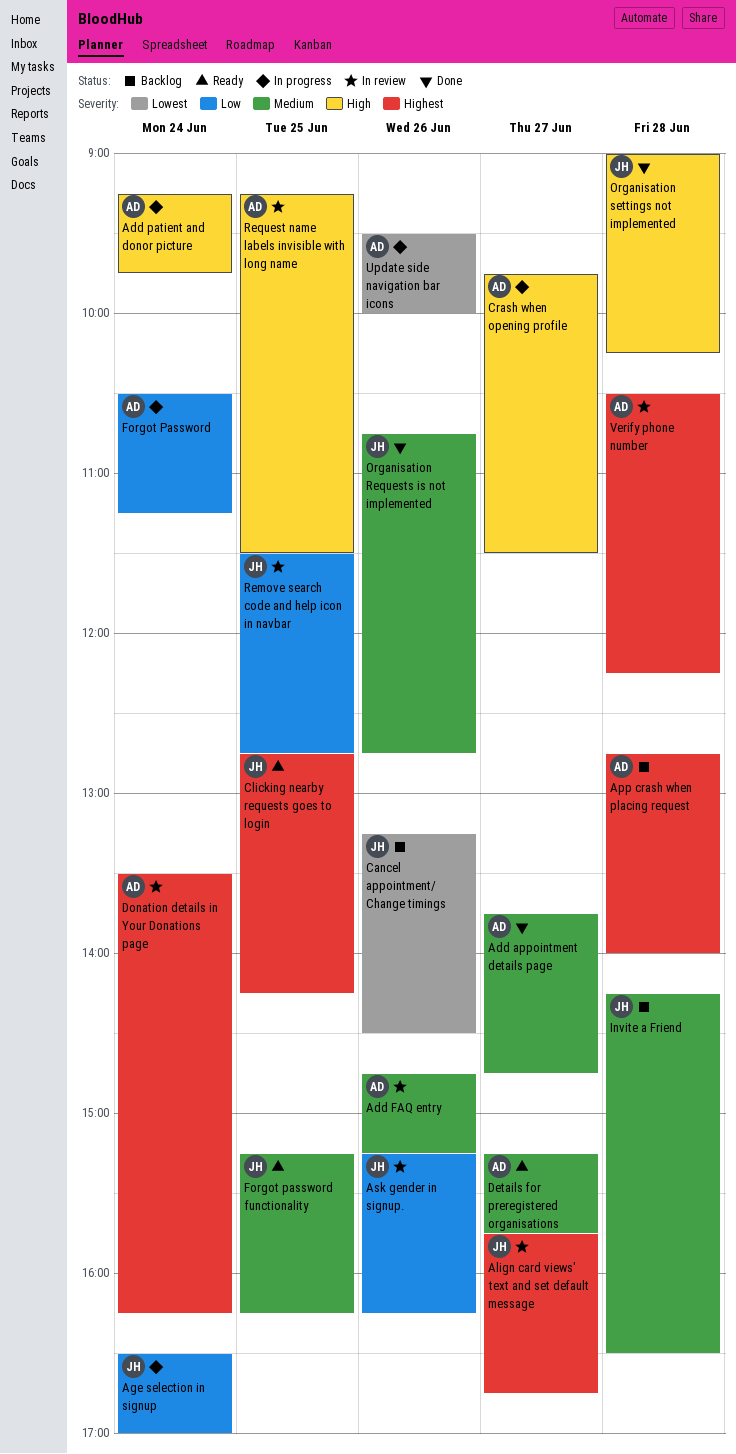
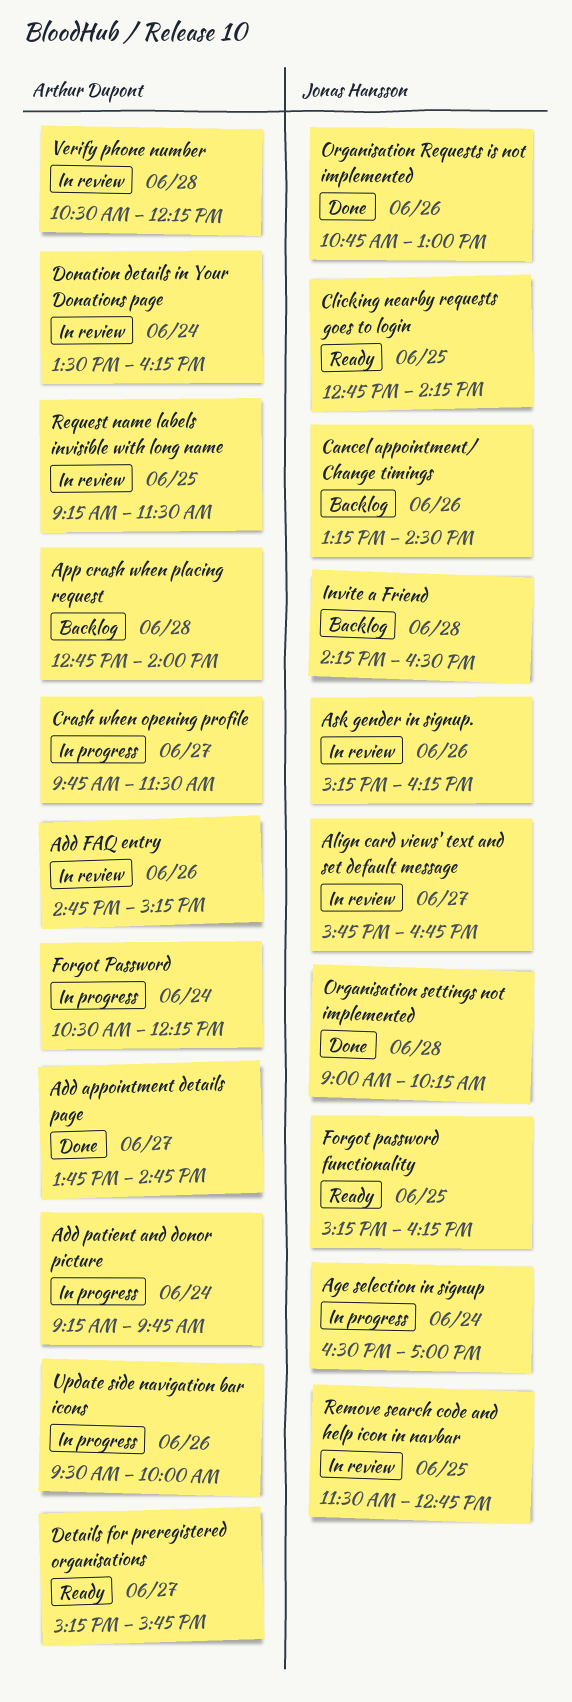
Forgot Password, ends: 11:15 -> 12:15
Organisation Requests is not implemented, ends: 12:45 -> 13:00

